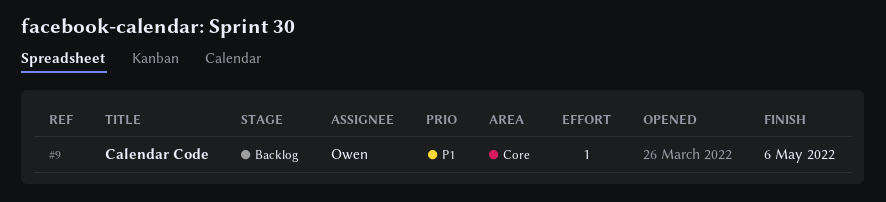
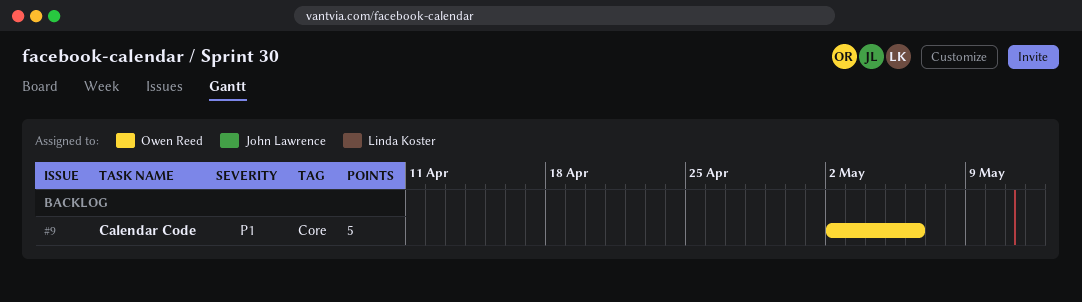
#9, estimate: 1 -> 5

